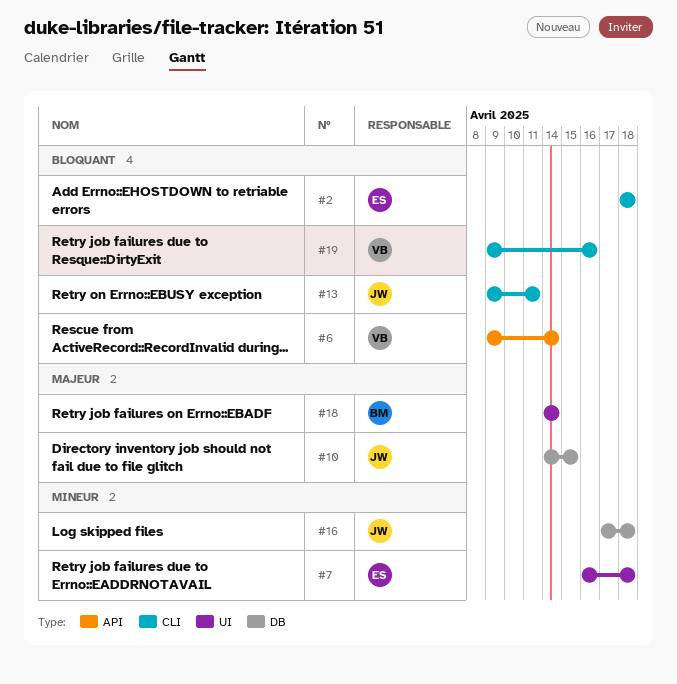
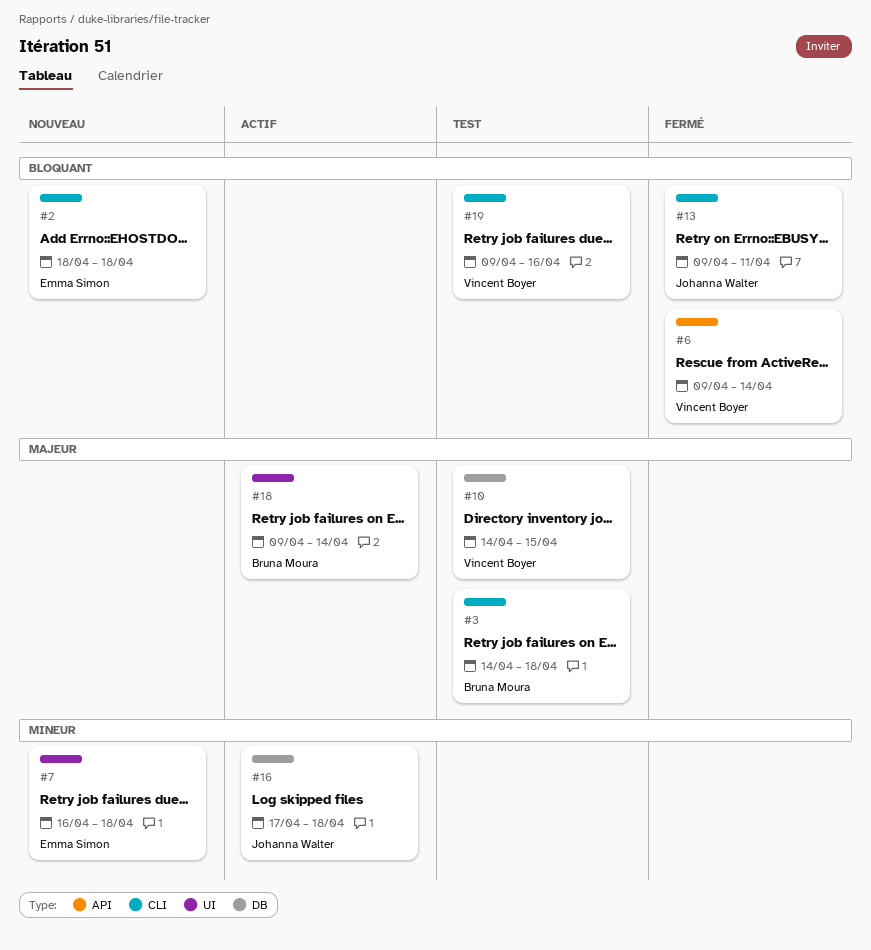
#3: none -> present
#10, owner: Johanna Walter -> Vincent Boyer
#18, start: Apr 14 -> Apr 9

